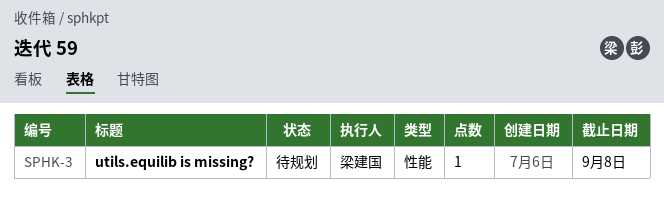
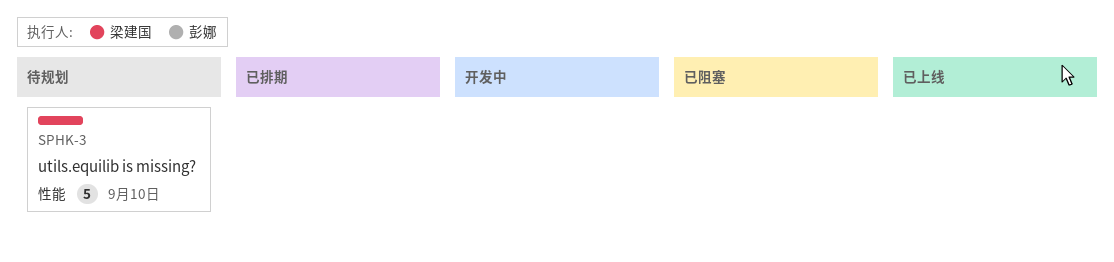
SPHK-3, estimate: 1 -> 5
SPHK-3, due: Sep 8 -> Sep 10

